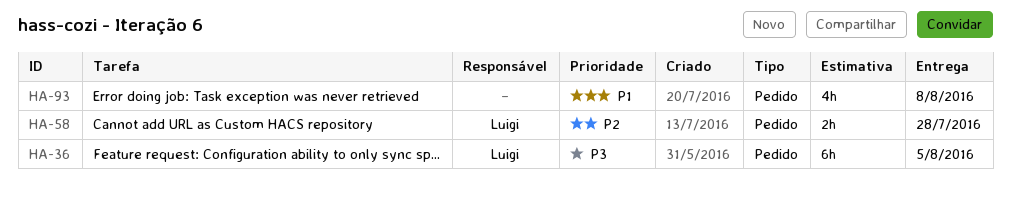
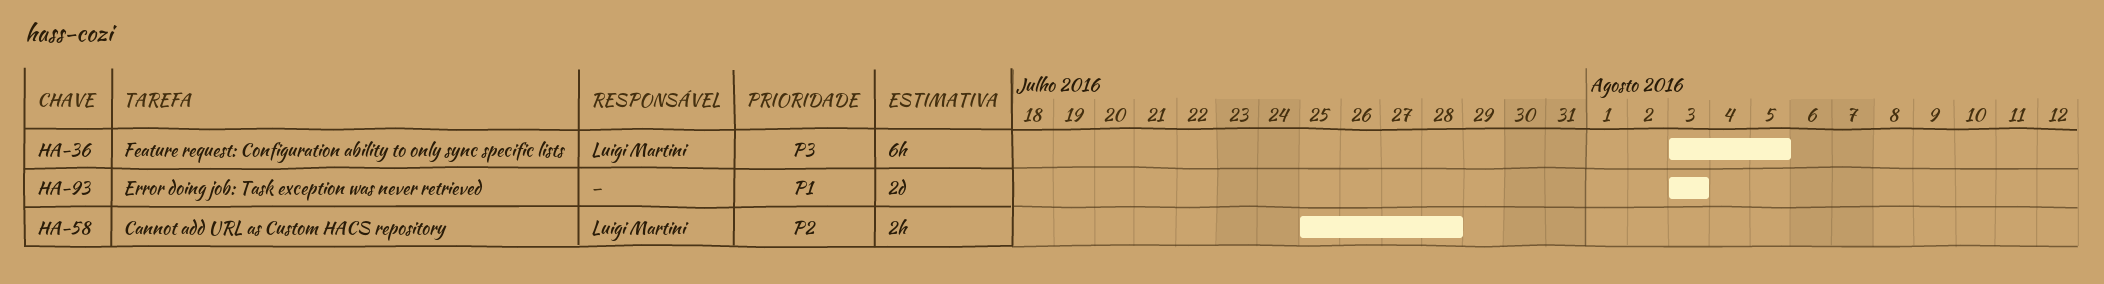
HA-93, estimate: 4h -> 2d
HA-93, due: Aug 8 -> Aug 3

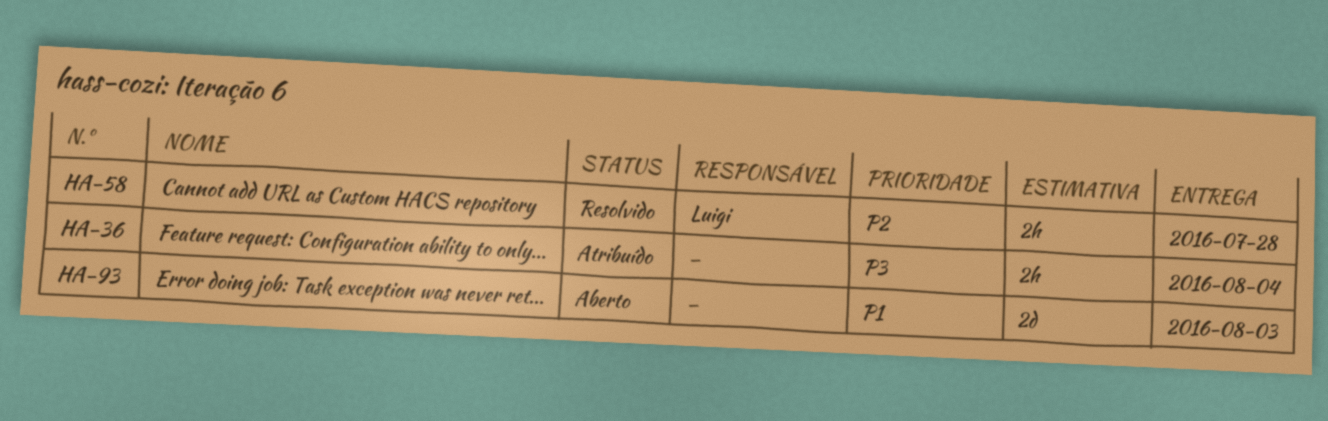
HA-36, owner: Luigi Martini -> none
HA-36, estimate: 6h -> 2h
HA-36, due: Aug 5 -> Aug 4

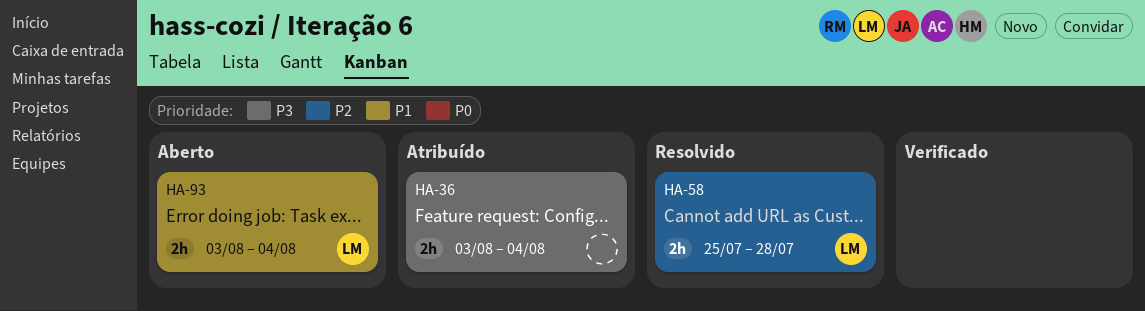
HA-93, owner: none -> Luigi
HA-93, estimate: 2d -> 2h
HA-93, due: Aug 3 -> Aug 4

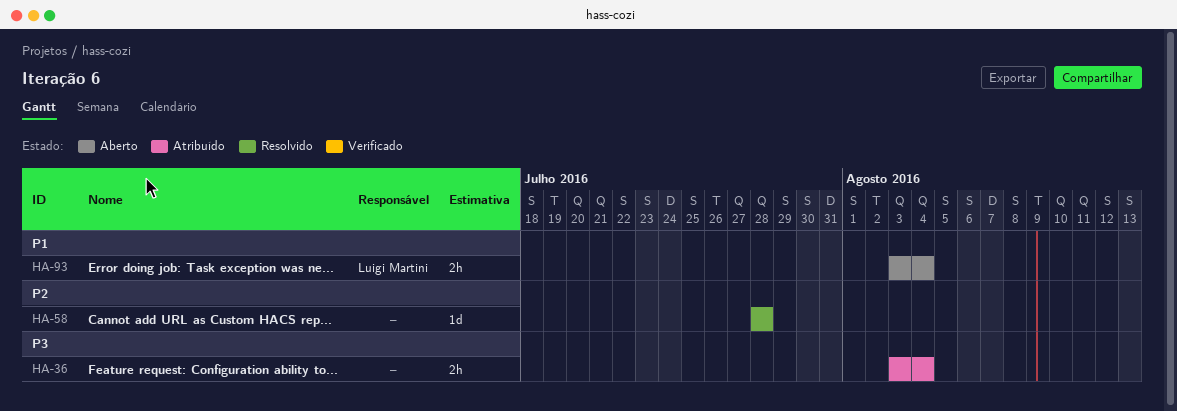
HA-58, owner: Luigi Martini -> none
HA-58, estimate: 2h -> 1d
HA-58, start: Jul 25 -> Jul 28

